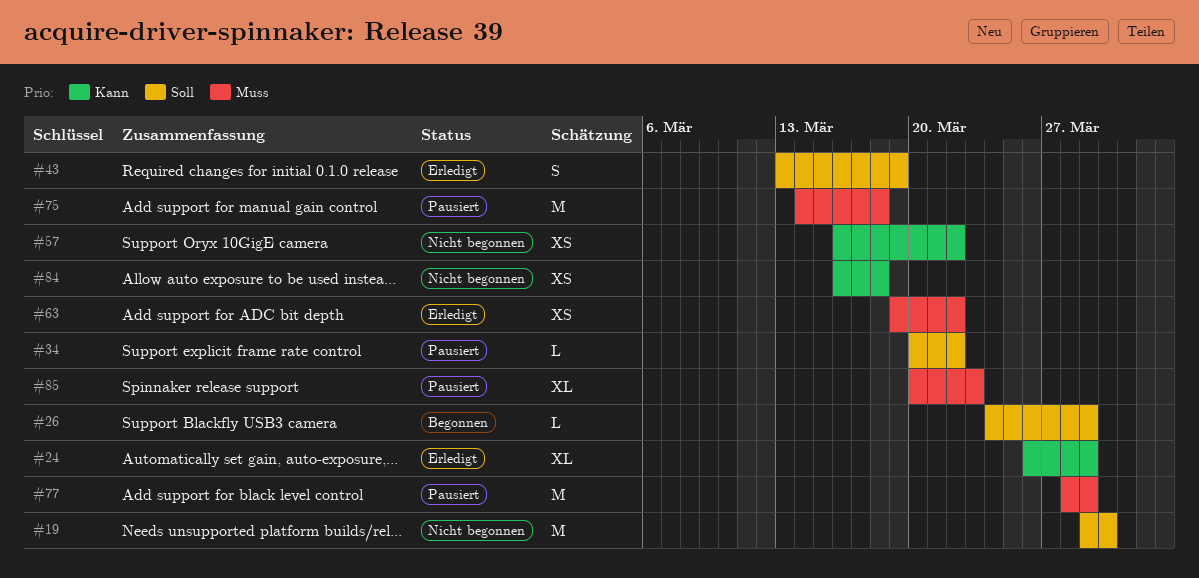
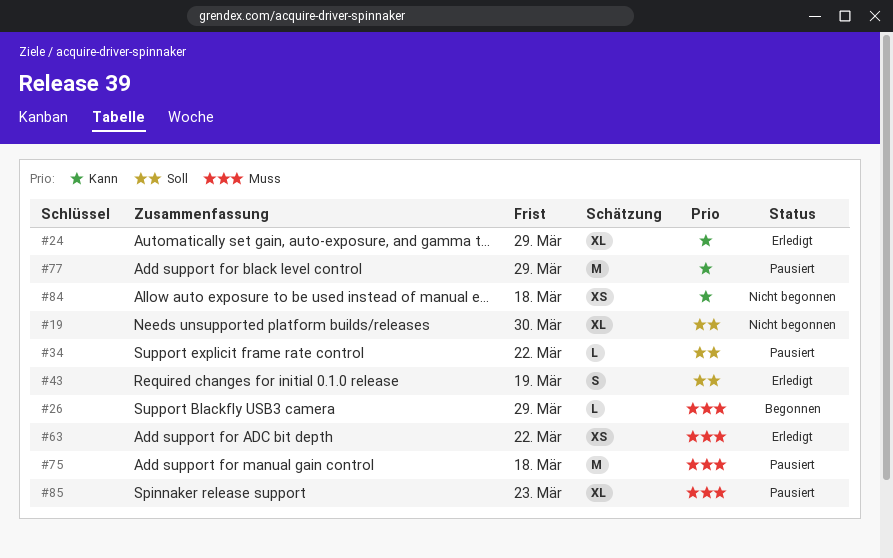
#19, estimate: M -> XL
#26, priority: Soll -> Muss
#57: present -> none
#77, priority: Muss -> Kann

